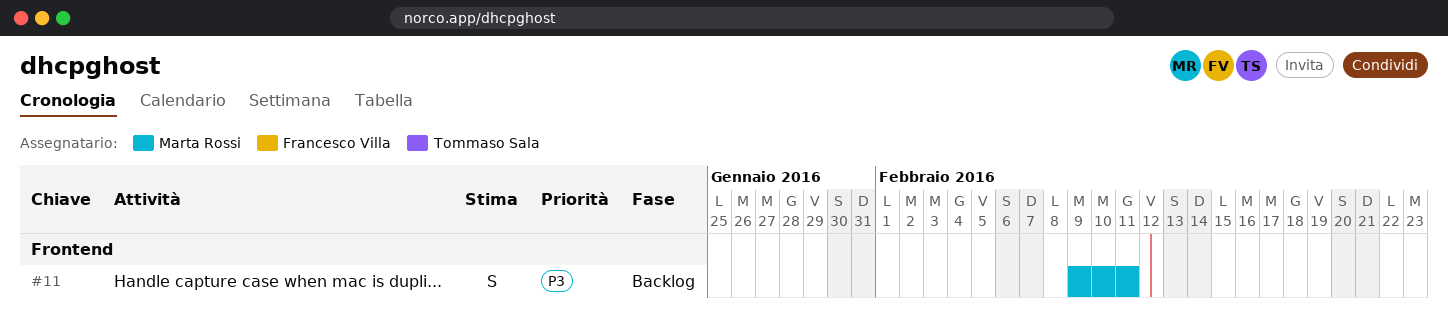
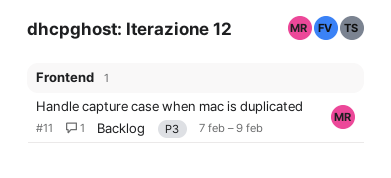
#11, start: Feb 9 -> Feb 7
#11, due: Feb 11 -> Feb 9

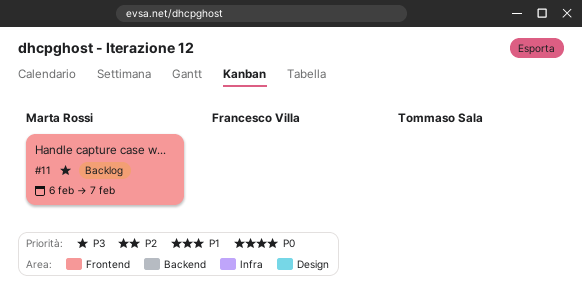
#11, start: Feb 7 -> Feb 6
#11, due: Feb 9 -> Feb 7

